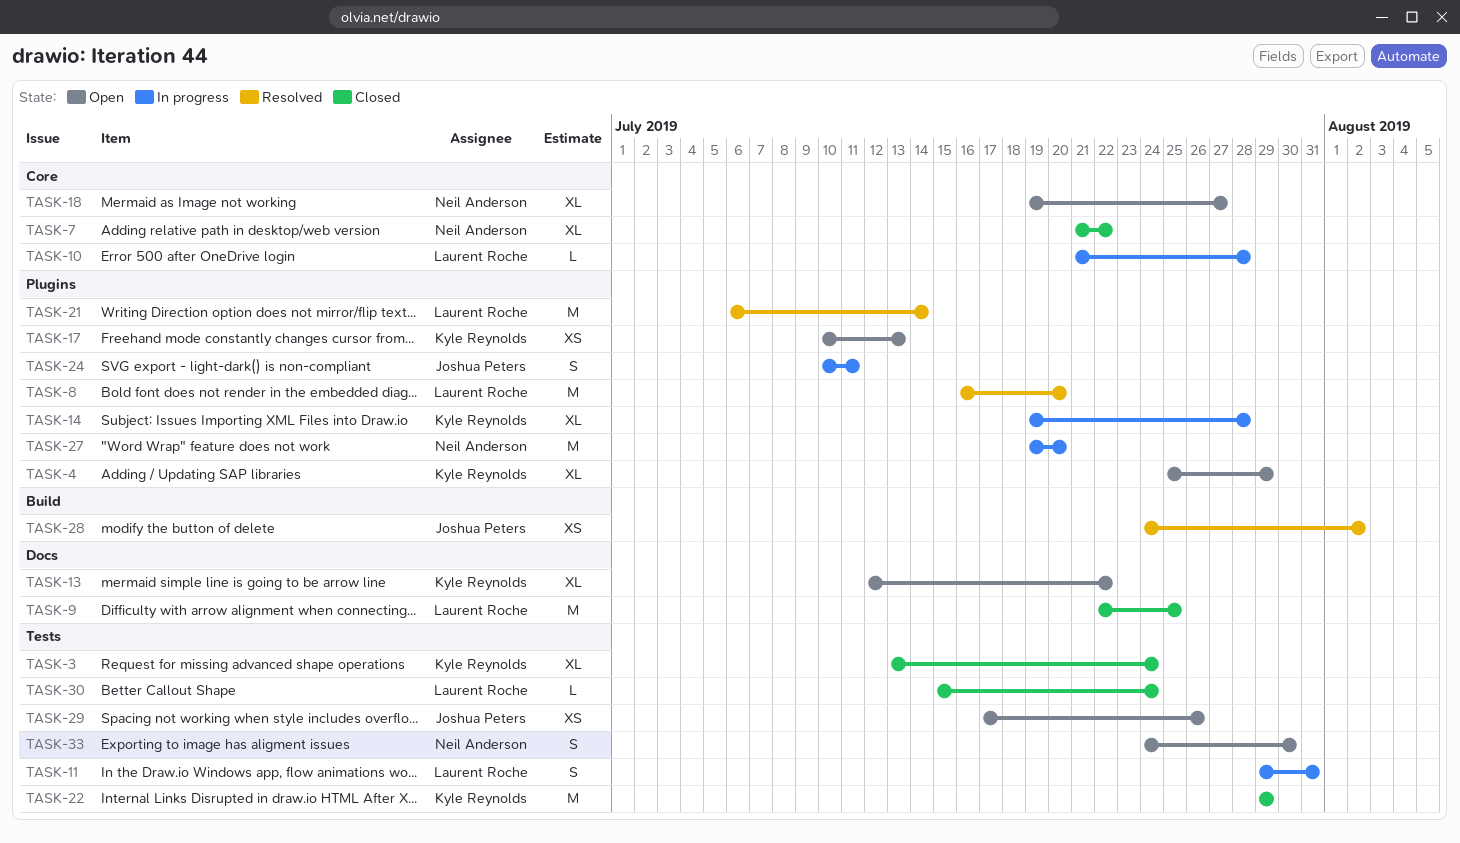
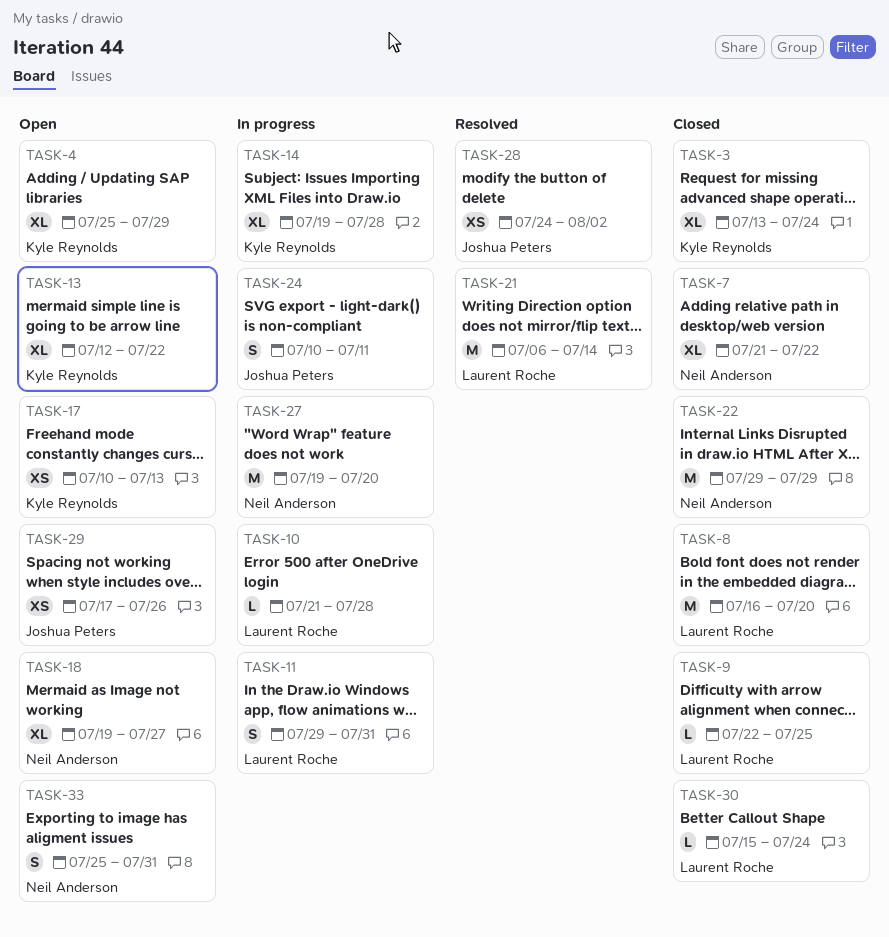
TASK-8, status: Resolved -> Closed
TASK-9, estimate: M -> L
TASK-22, owner: Kyle Reynolds -> Neil Anderson
TASK-33, start: Jul 24 -> Jul 25
TASK-33, due: Jul 30 -> Jul 31

